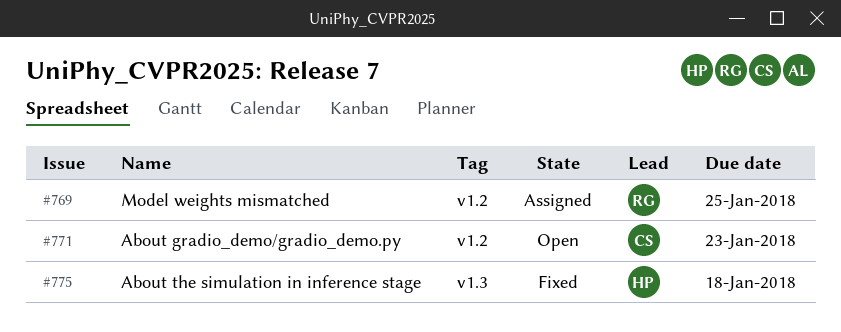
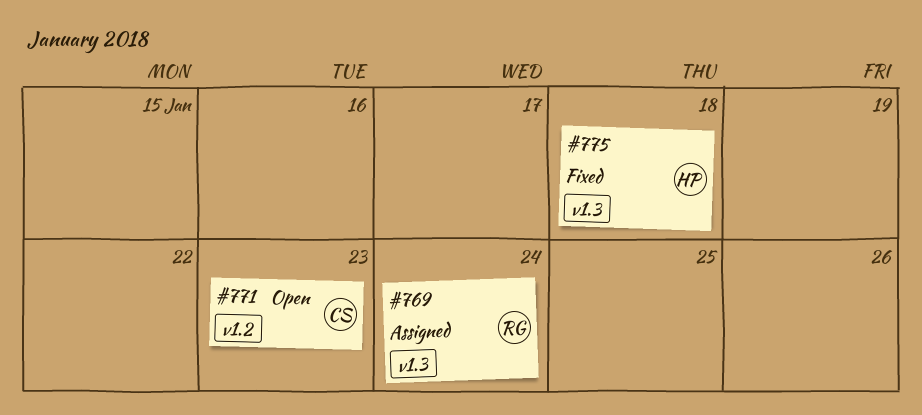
#769, label: v1.2 -> v1.3
#769, due: Jan 25 -> Jan 24

